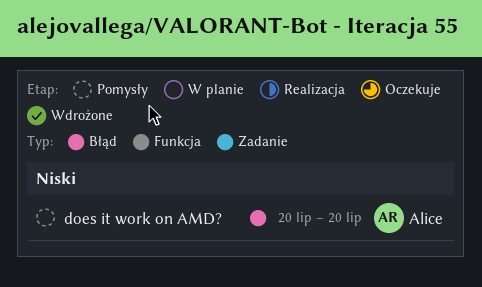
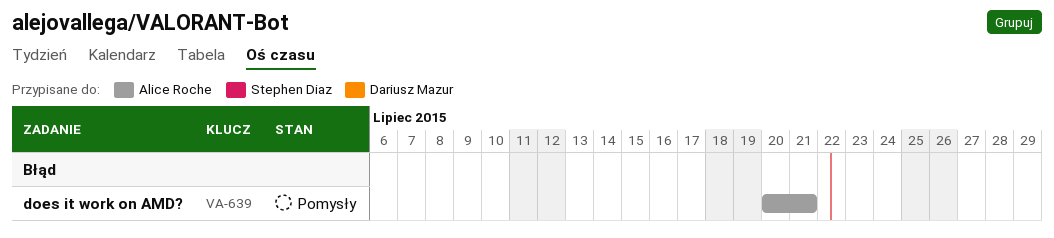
does it work on AMD?, due: Jul 20 -> Jul 21

